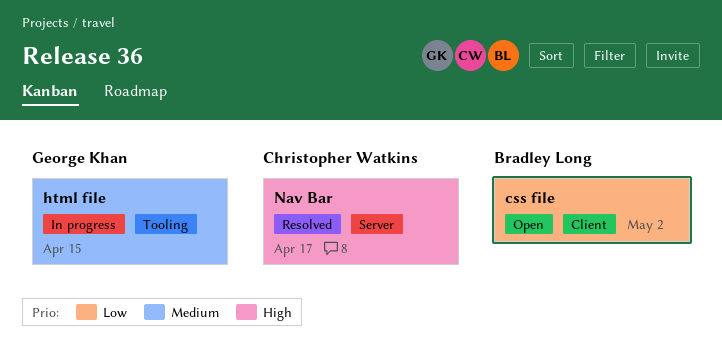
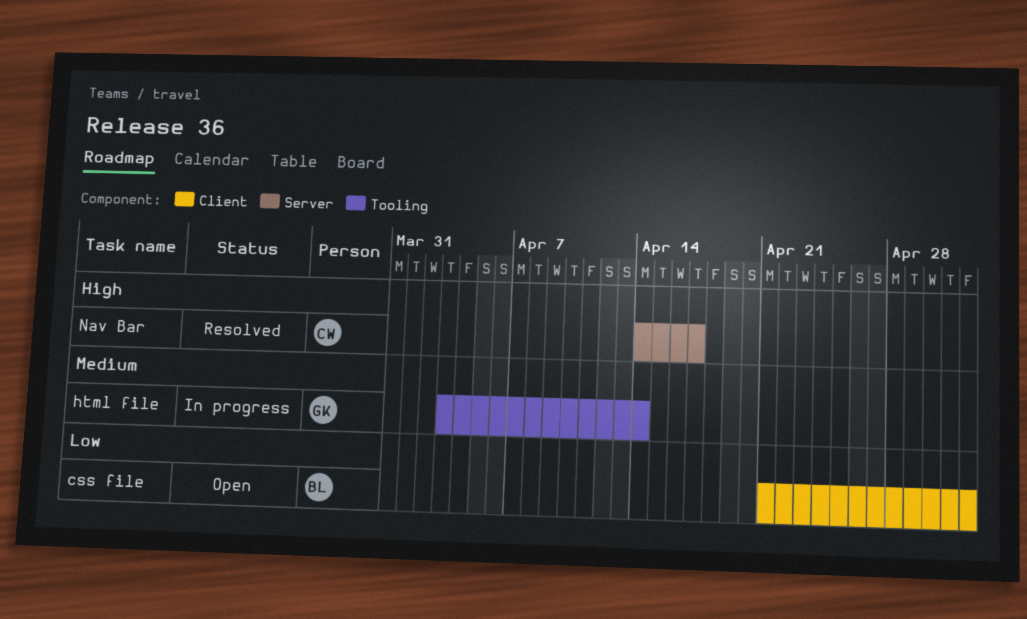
html file, due: Apr 15 -> Apr 14

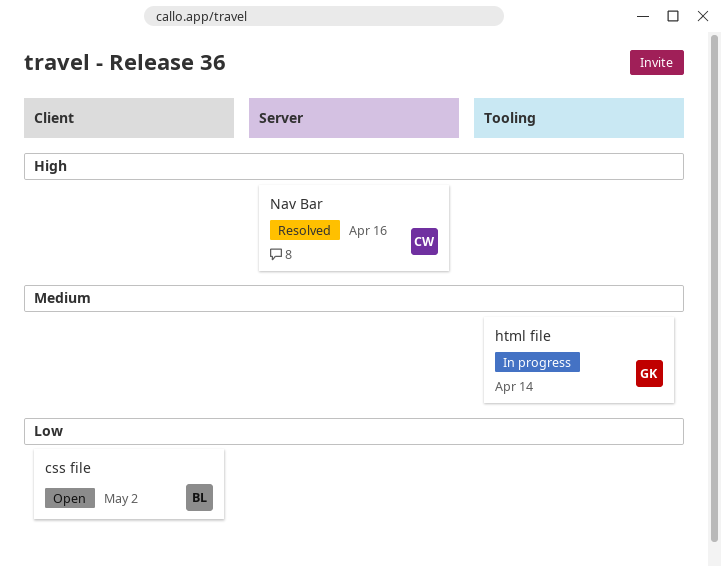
Nav Bar, due: Apr 17 -> Apr 16

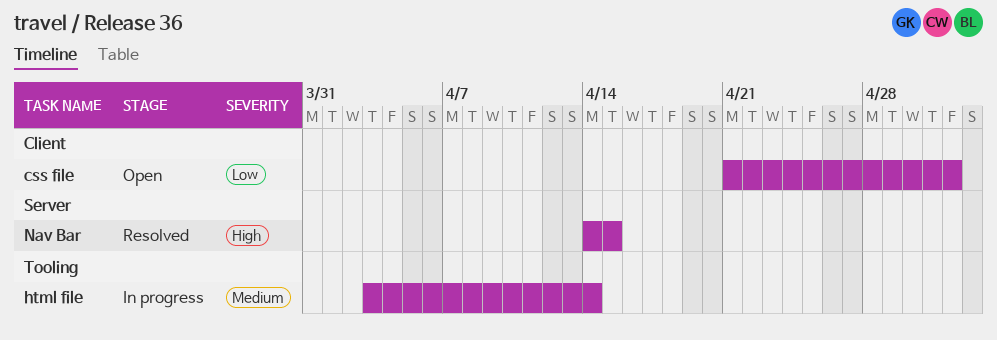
Nav Bar, due: Apr 16 -> Apr 15

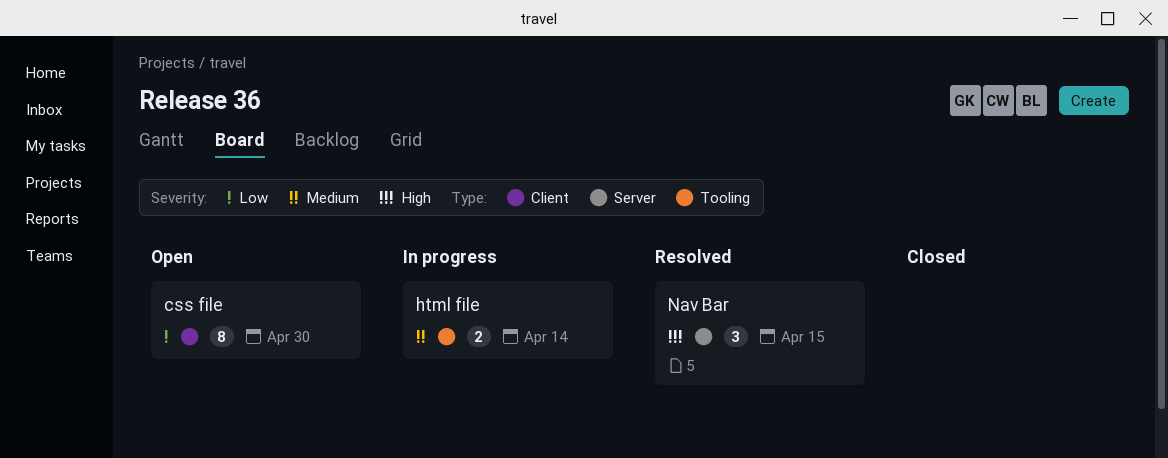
css file, due: May 2 -> Apr 30

